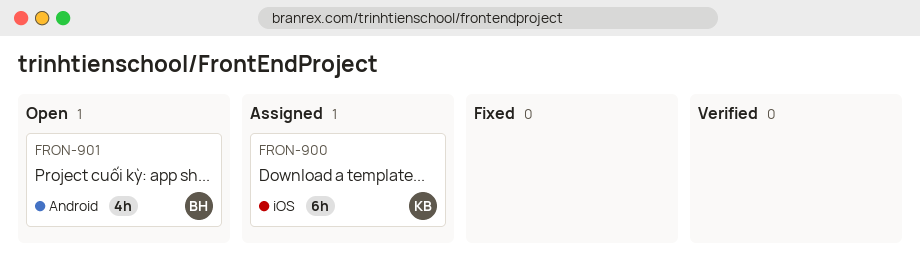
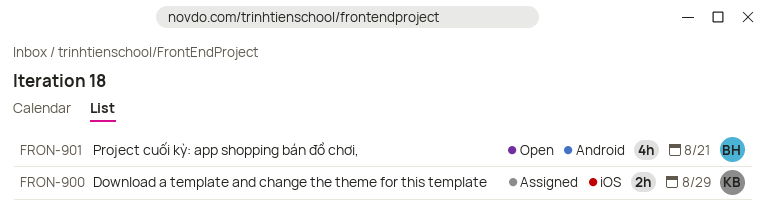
FRON-900, estimate: 6h -> 2h

